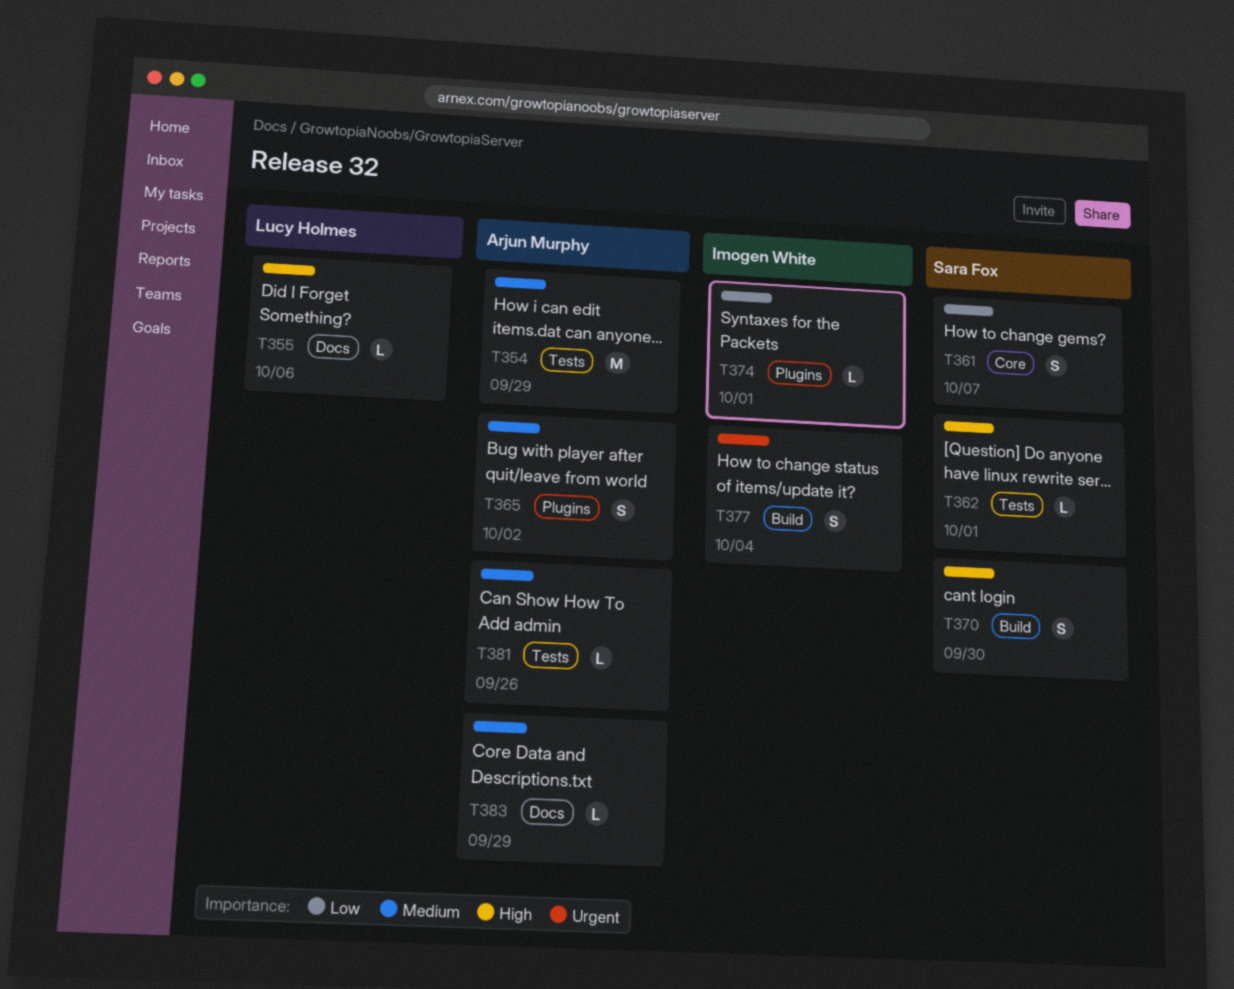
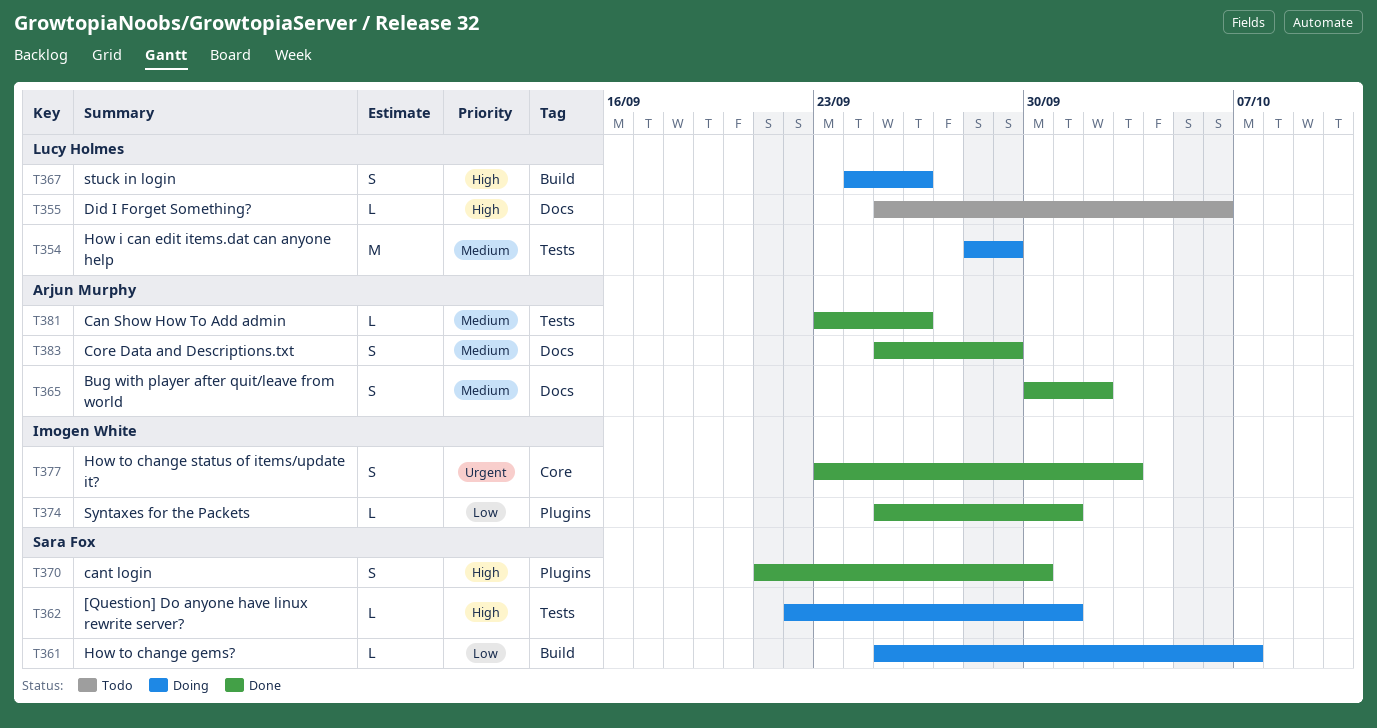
T354, owner: Arjun Murphy -> Lucy Holmes
T361, label: Core -> Build
T361, estimate: S -> L
T365, label: Plugins -> Docs
T367: none -> present
T370, label: Build -> Plugins
T377, label: Build -> Core
T377, due: Oct 4 -> Oct 3
T383, estimate: L -> S

